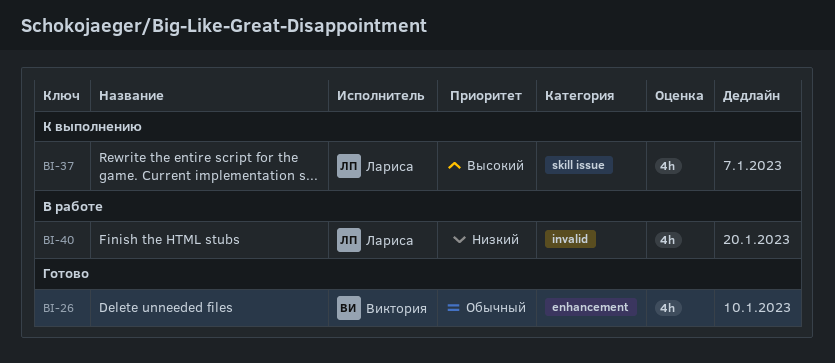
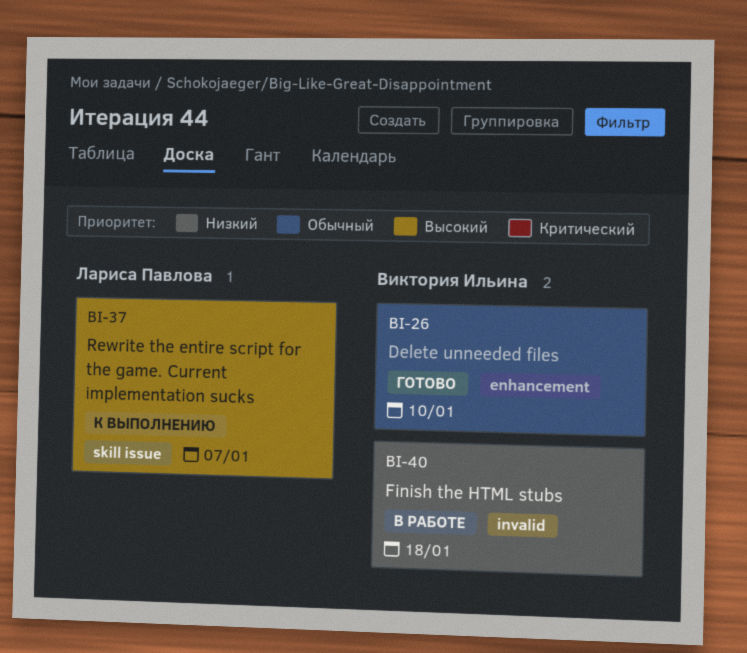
BI-40, owner: Лариса Павлова -> Виктория Ильина
BI-40, due: Jan 20 -> Jan 18

